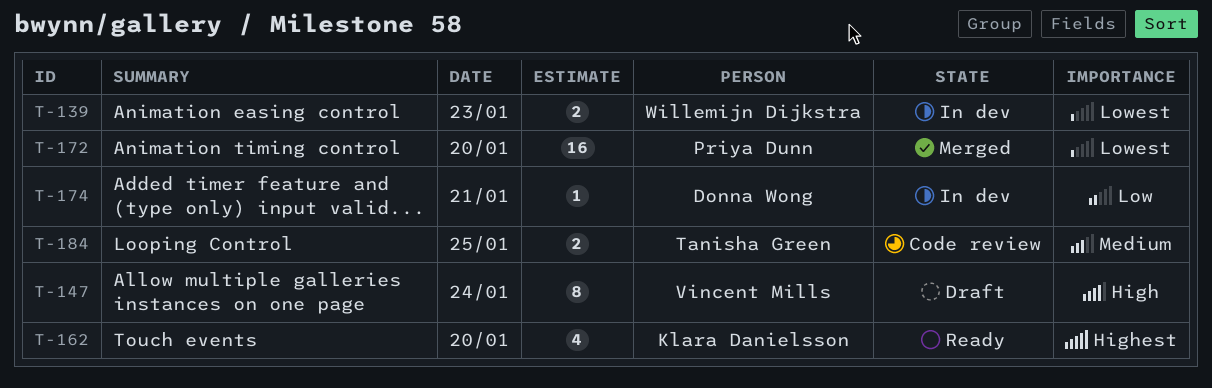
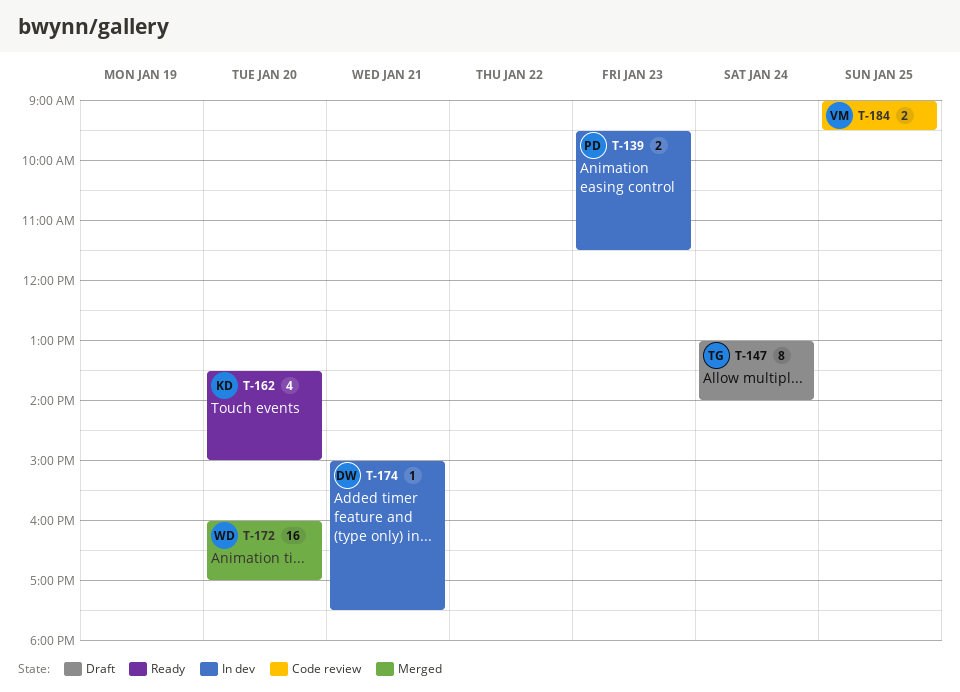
T-139, owner: Willemijn Dijkstra -> Priya Dunn
T-147, owner: Vincent Mills -> Tanisha Green
T-172, owner: Priya Dunn -> Willemijn Dijkstra
T-184, owner: Tanisha Green -> Vincent Mills

